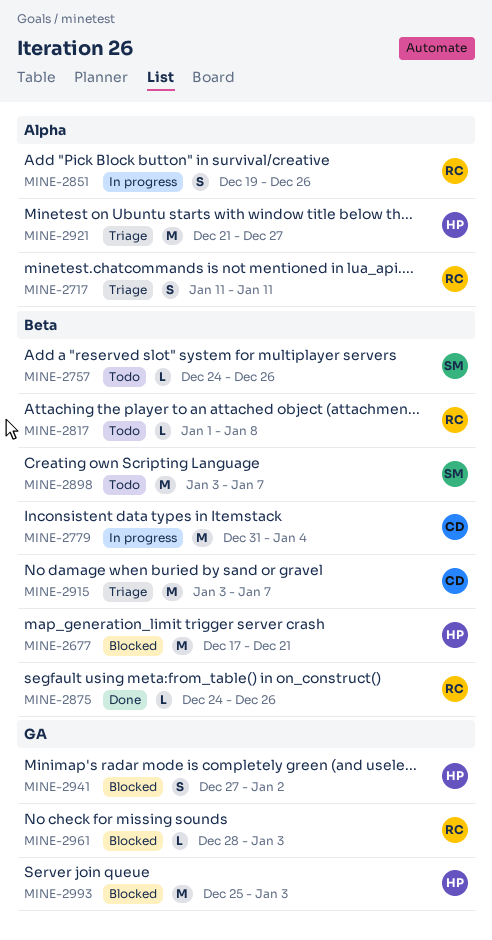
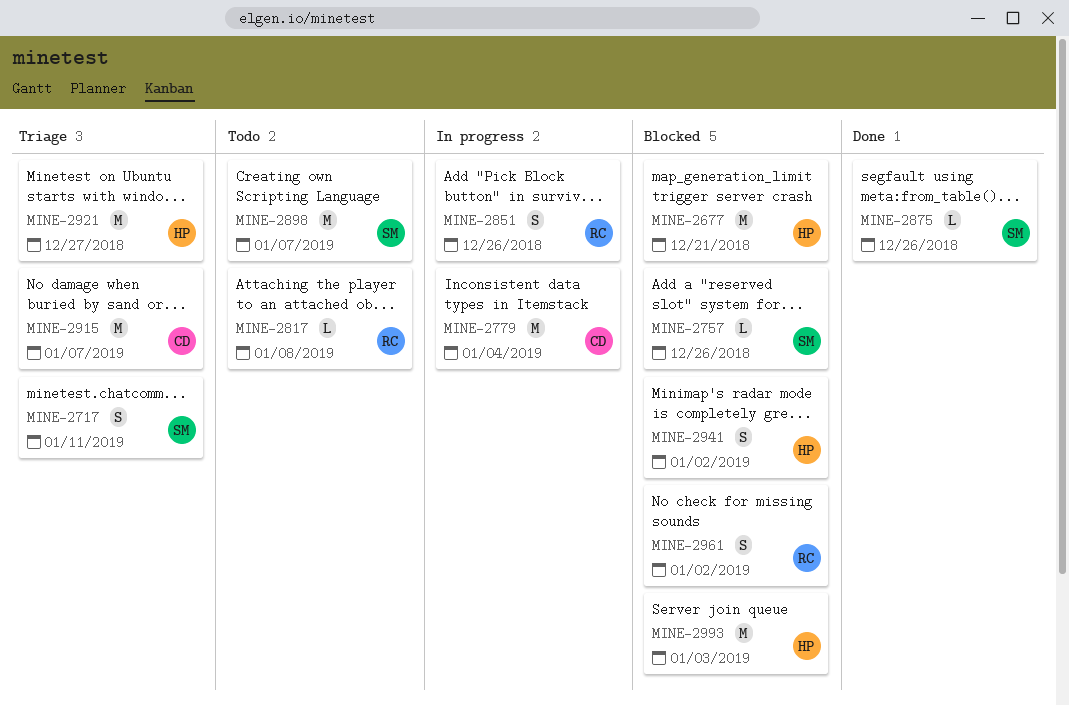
MINE-2717, owner: RC -> SM
MINE-2757, status: Todo -> Blocked
MINE-2875, owner: RC -> SM
MINE-2961, estimate: L -> S
MINE-2961, due: Jan 3 -> Jan 2

